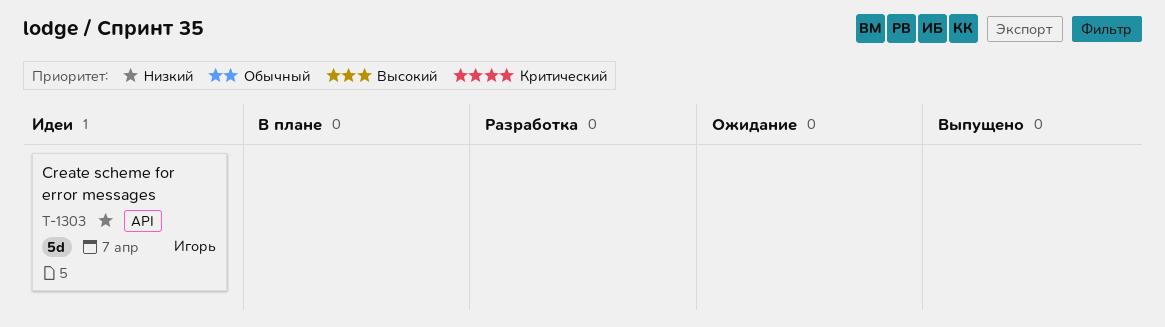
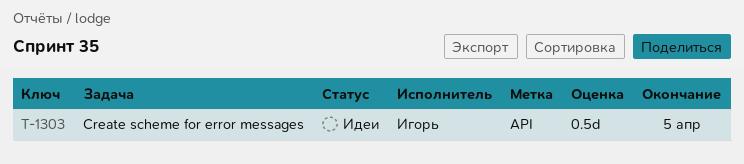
T-1303, estimate: 5d -> 0.5d
T-1303, due: Apr 7 -> Apr 5

